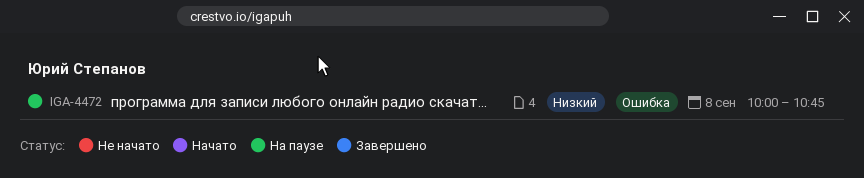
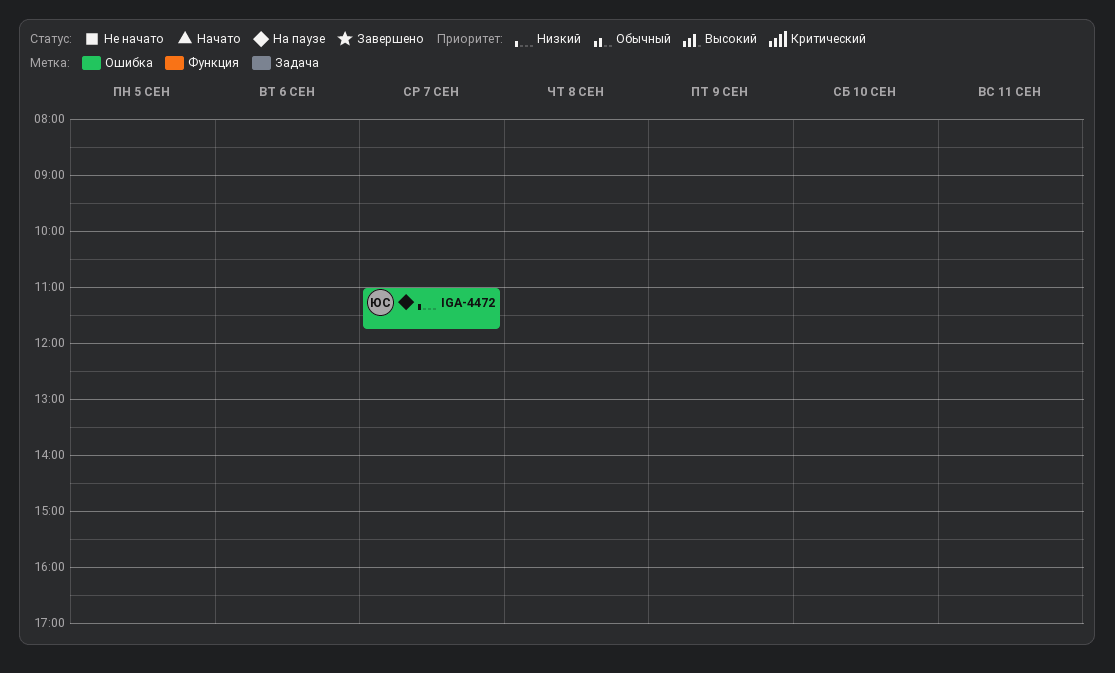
IGA-4472, day: Sep 8 -> Sep 7
IGA-4472, begins: 10:00 -> 11:00
IGA-4472, ends: 10:45 -> 11:45

